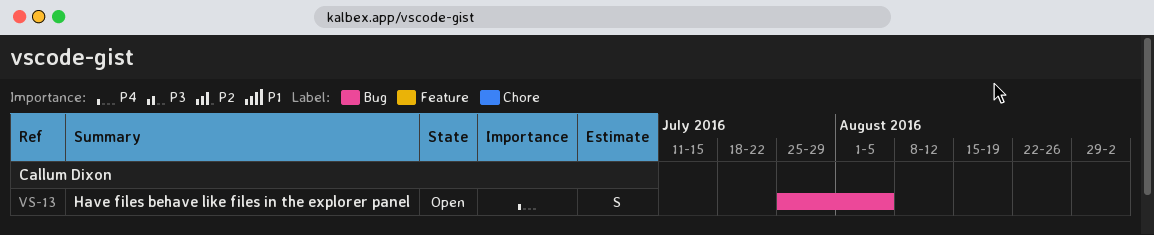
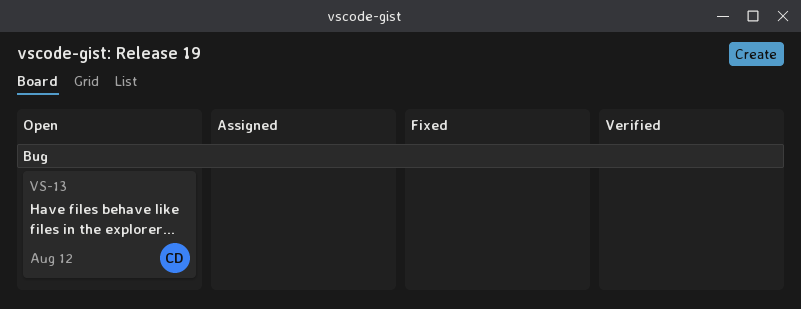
VS-13, due: Aug 5 -> Aug 12

